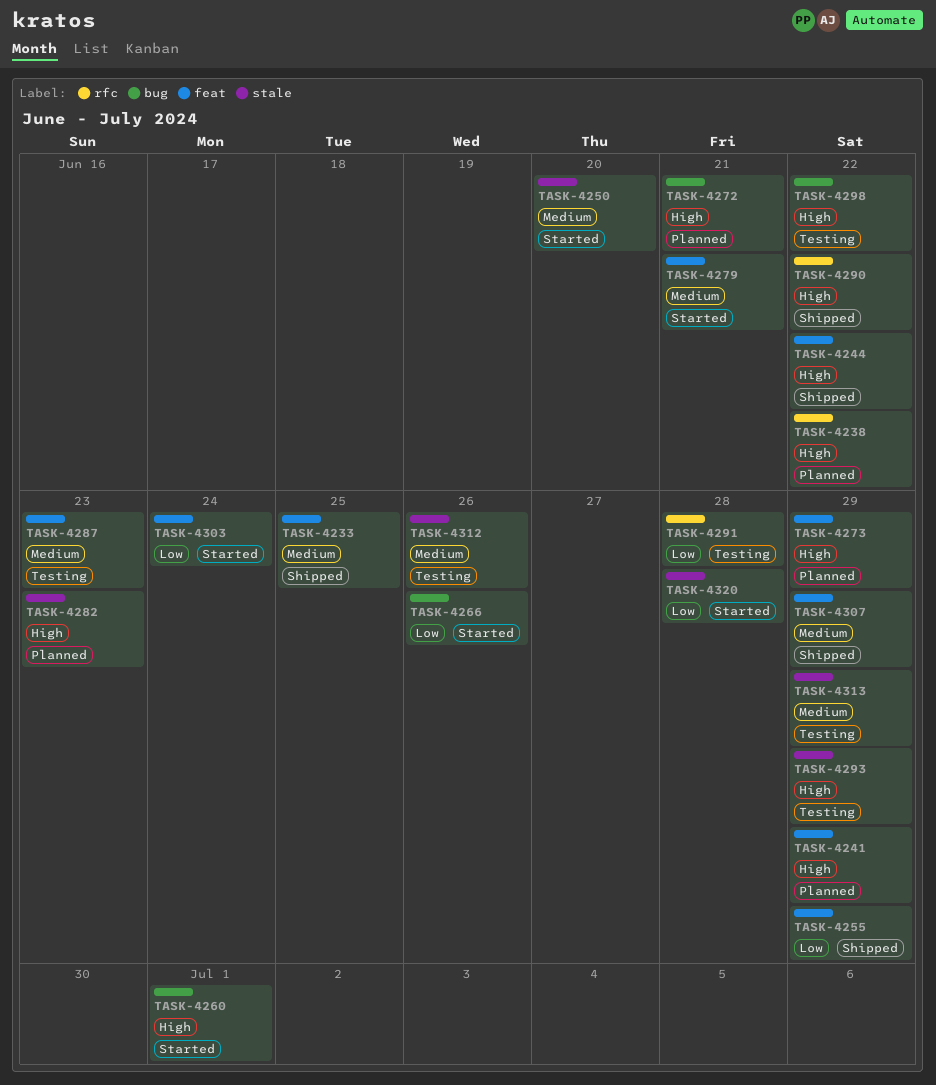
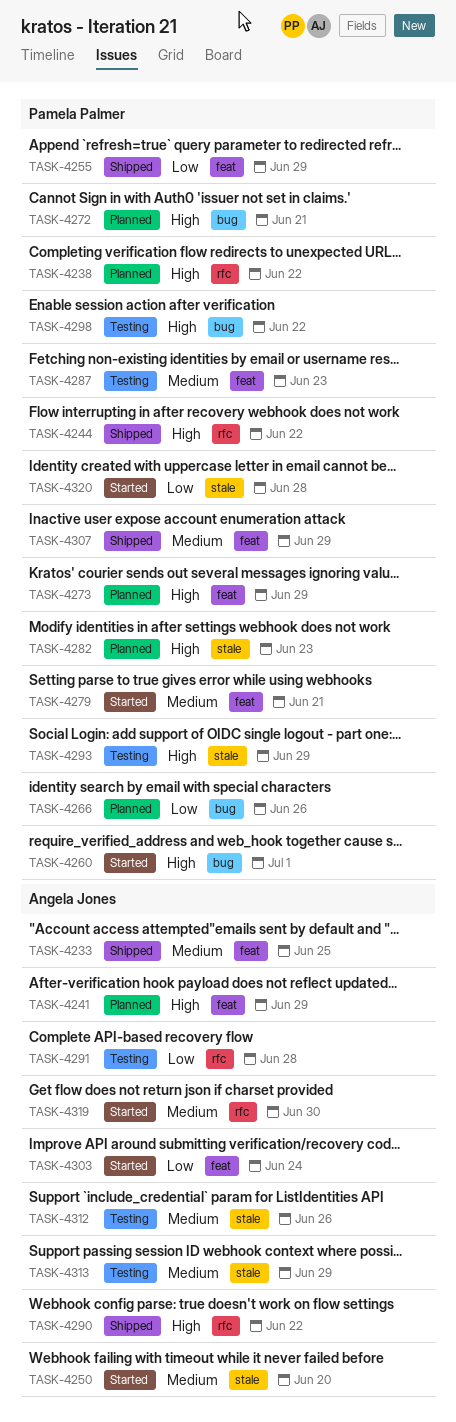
TASK-4244, label: feat -> rfc
TASK-4266, status: Started -> Planned
TASK-4319: none -> present

